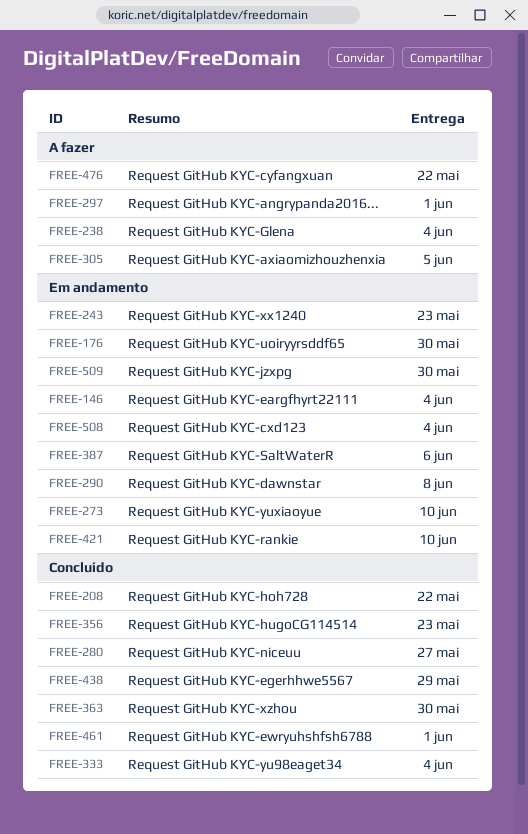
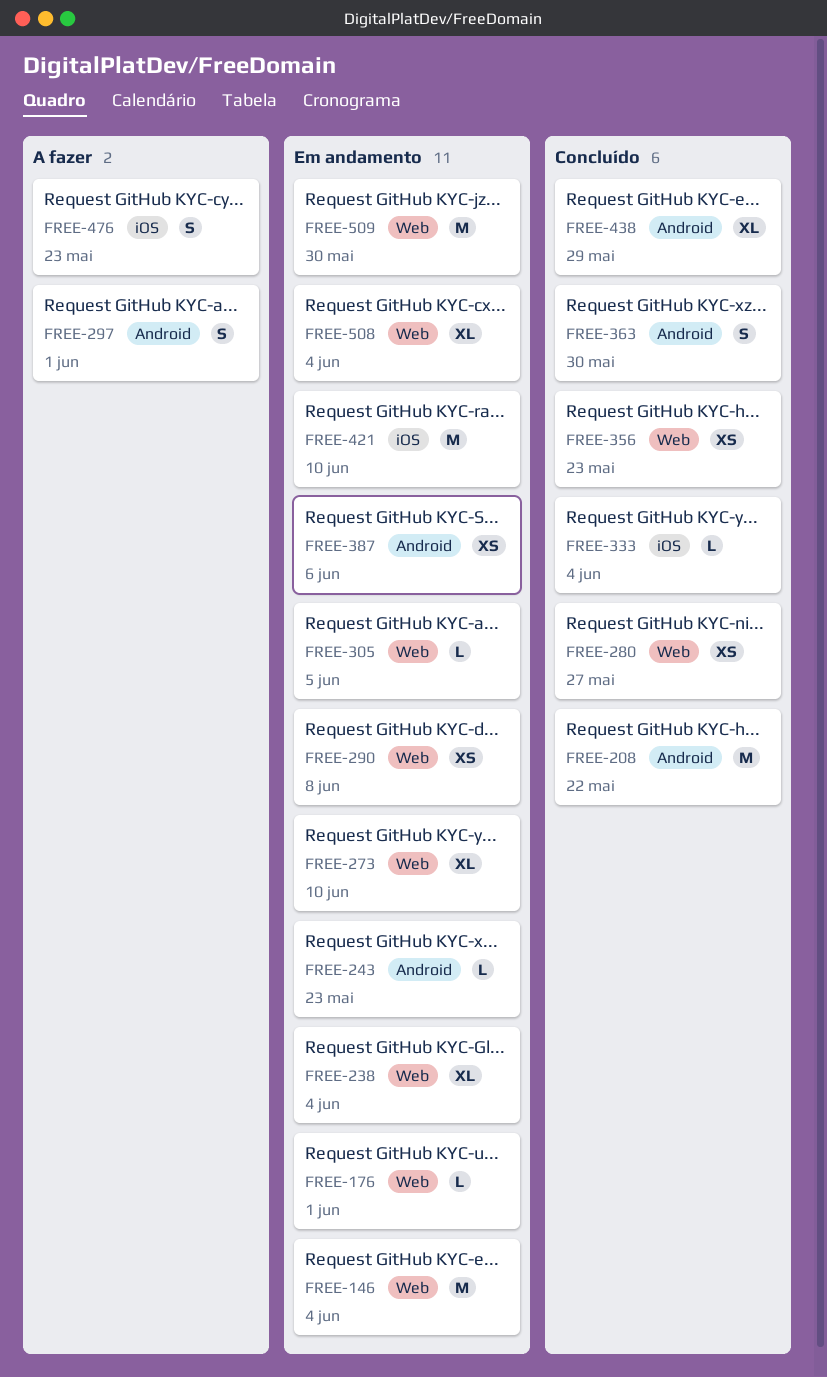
FREE-176, due: May 30 -> Jun 1
FREE-238, status: A fazer -> Em andamento
FREE-305, status: A fazer -> Em andamento
FREE-461: present -> none
FREE-476, due: May 22 -> May 23

